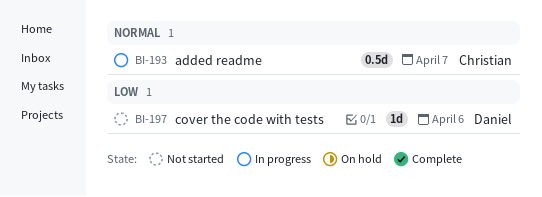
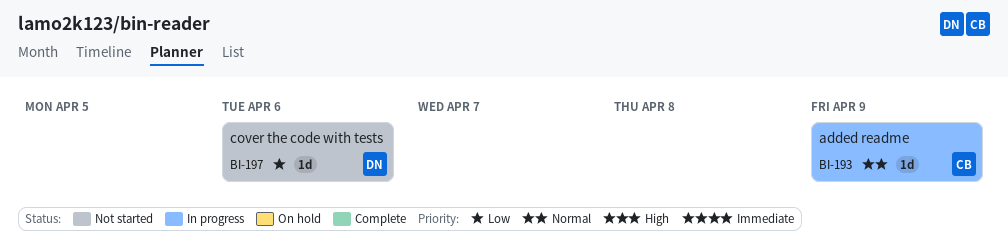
BI-193, estimate: 0.5d -> 1d
BI-193, due: Apr 7 -> Apr 9

